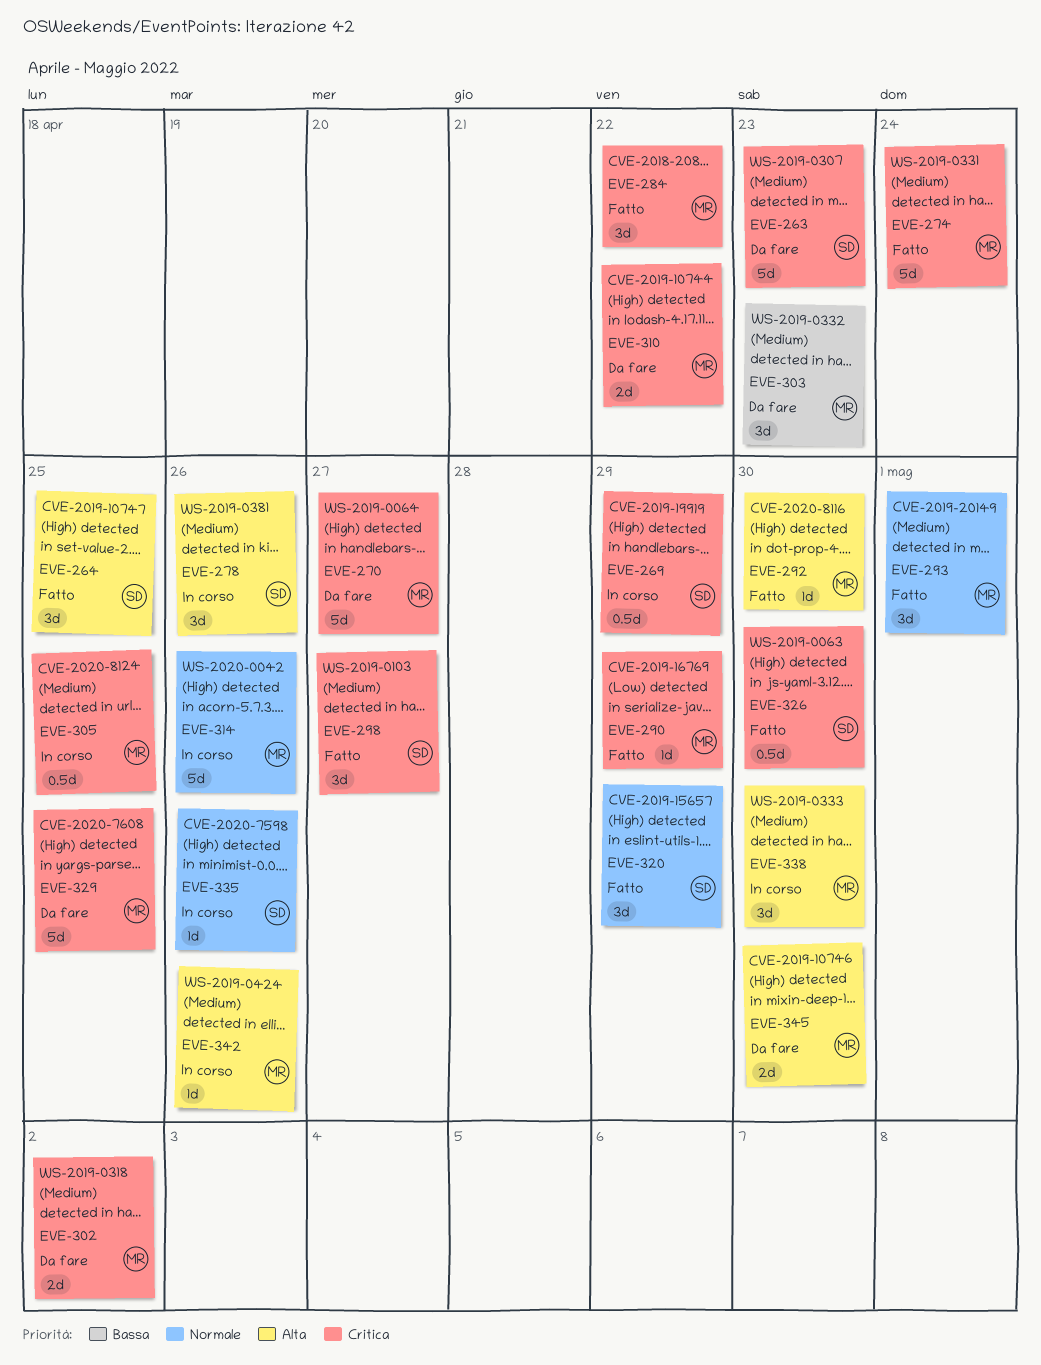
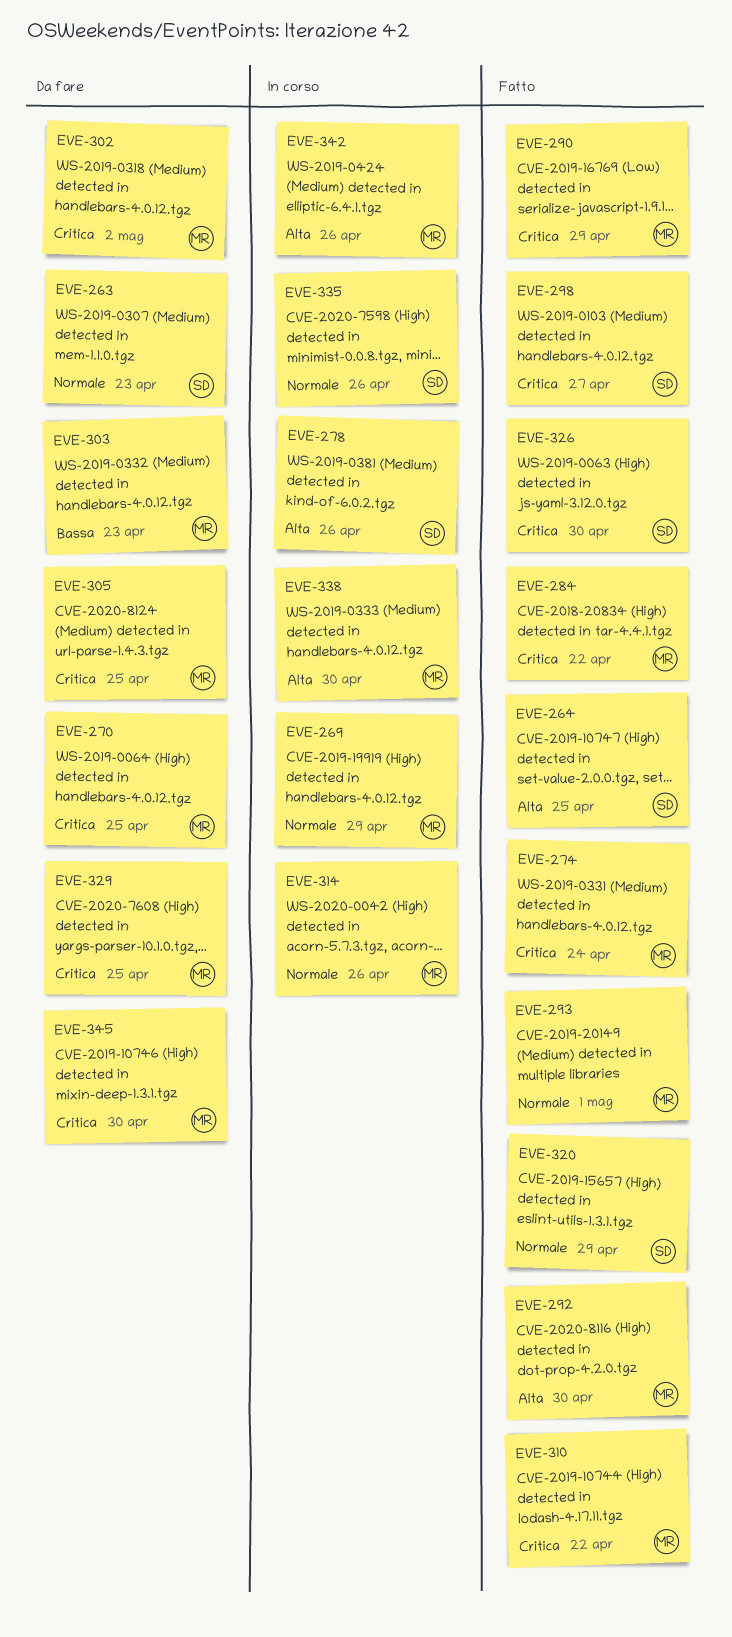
EVE-263, priority: Critica -> Normale
EVE-269, owner: SD -> MR
EVE-269, priority: Critica -> Normale
EVE-270, due: Apr 27 -> Apr 25
EVE-305, status: In corso -> Da fare
EVE-310, status: Da fare -> Fatto
EVE-345, priority: Alta -> Critica

